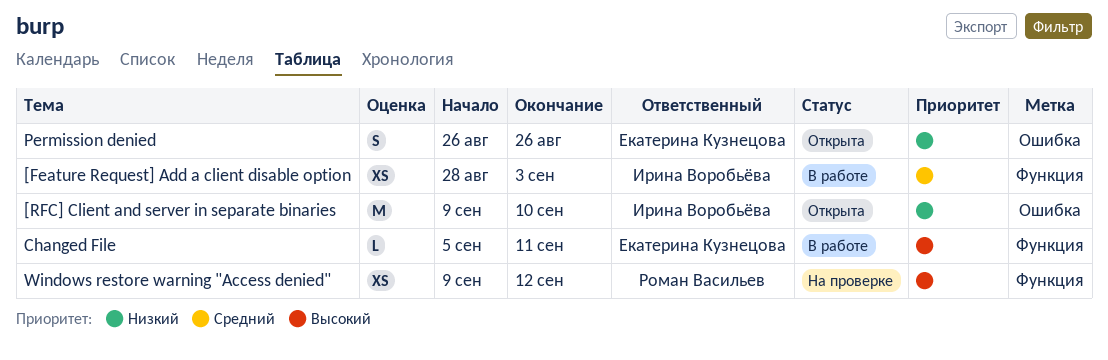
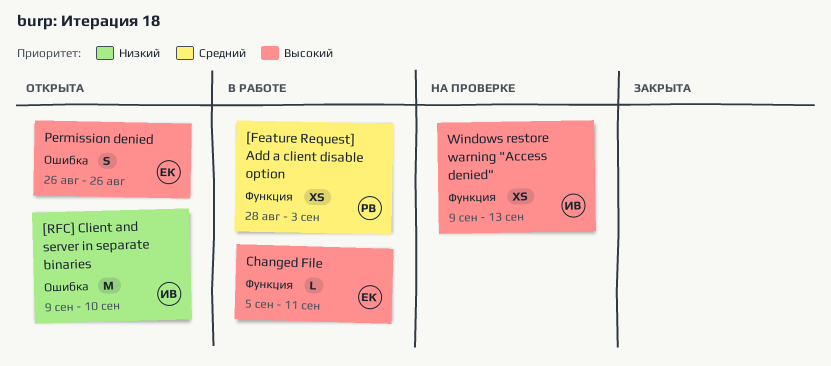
[Feature Request] Add a client disable option, owner: Ирина Воробьёва -> Роман Васильев
Permission denied, priority: Низкий -> Высокий
Windows restore warning "Access denied", owner: Роман Васильев -> Ирина Воробьёва
Windows restore warning "Access denied", due: Sep 12 -> Sep 13

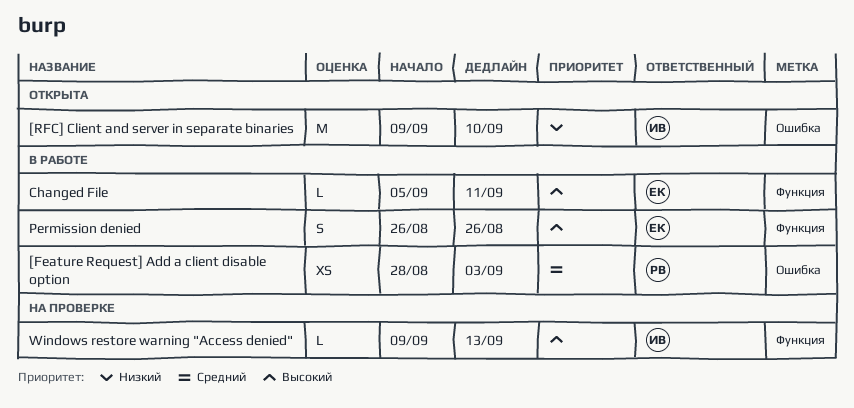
[Feature Request] Add a client disable option, label: Функция -> Ошибка
Permission denied, status: Открыта -> В работе
Permission denied, label: Ошибка -> Функция
Windows restore warning "Access denied", estimate: XS -> L

